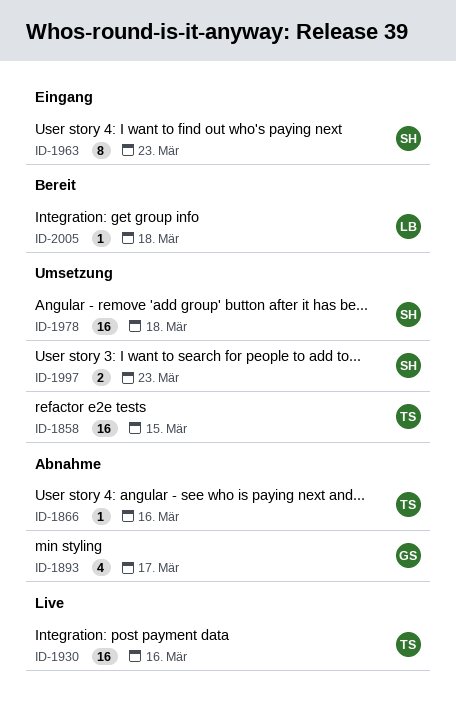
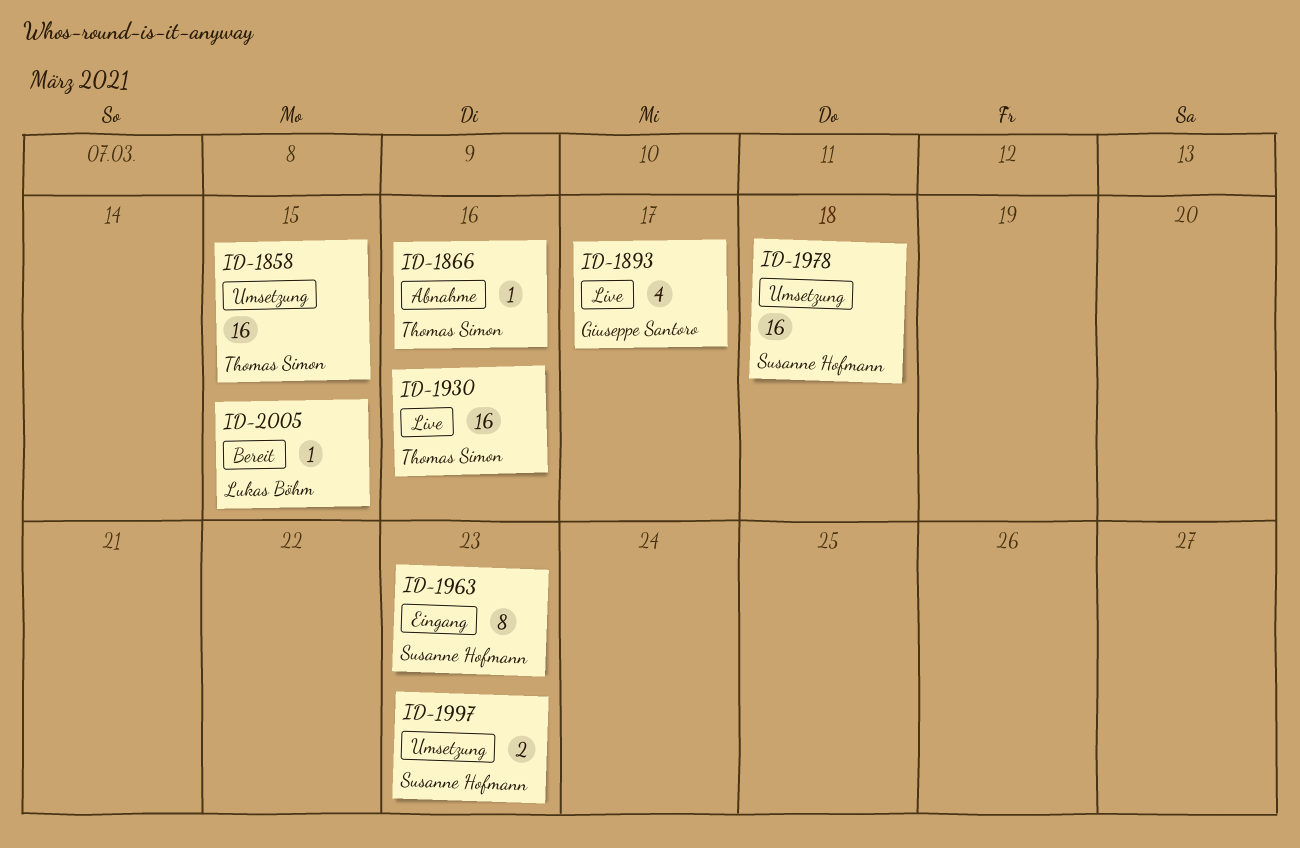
ID-1893, status: Abnahme -> Live
ID-2005, due: Mar 18 -> Mar 15

